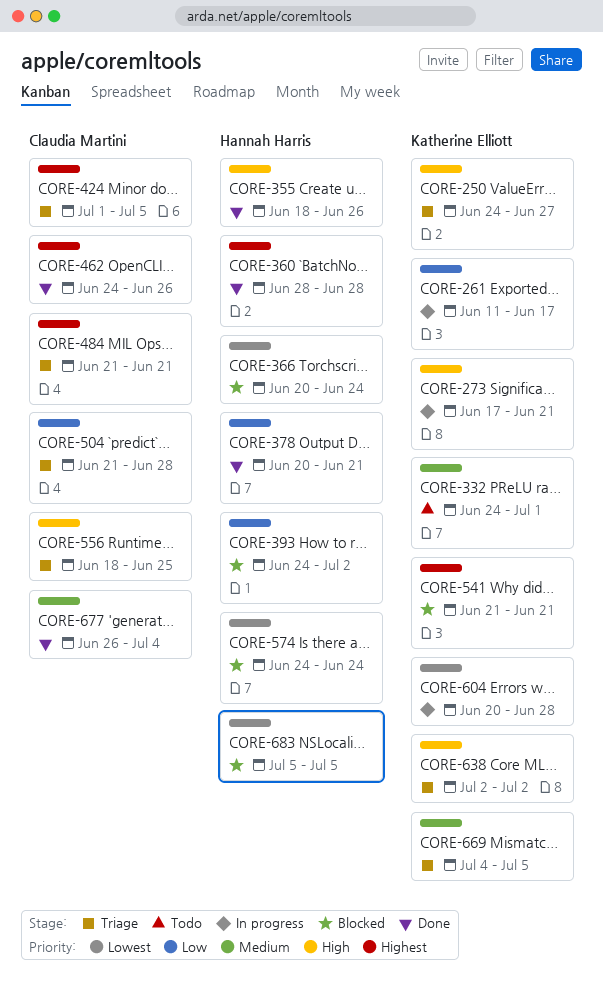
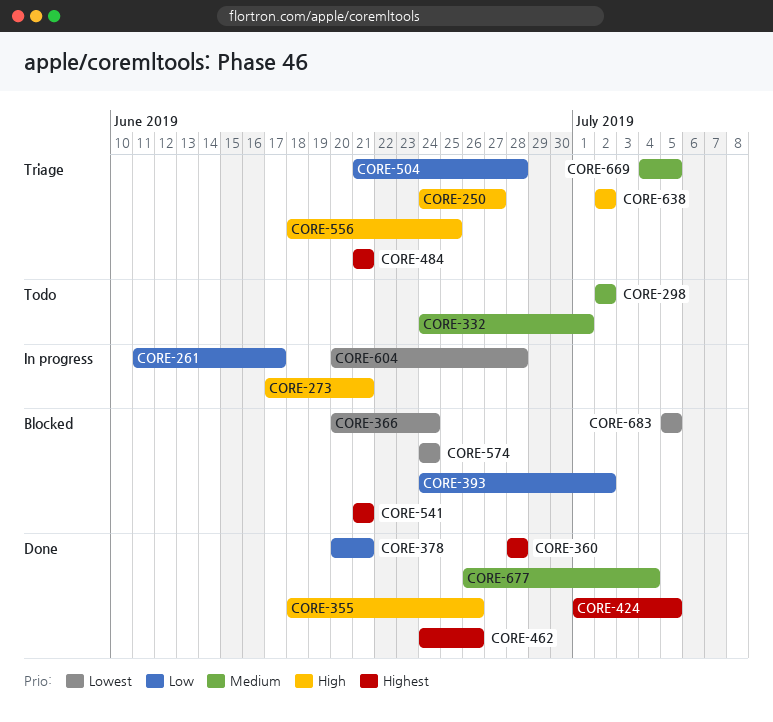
CORE-298: none -> present
CORE-424, status: Triage -> Done

